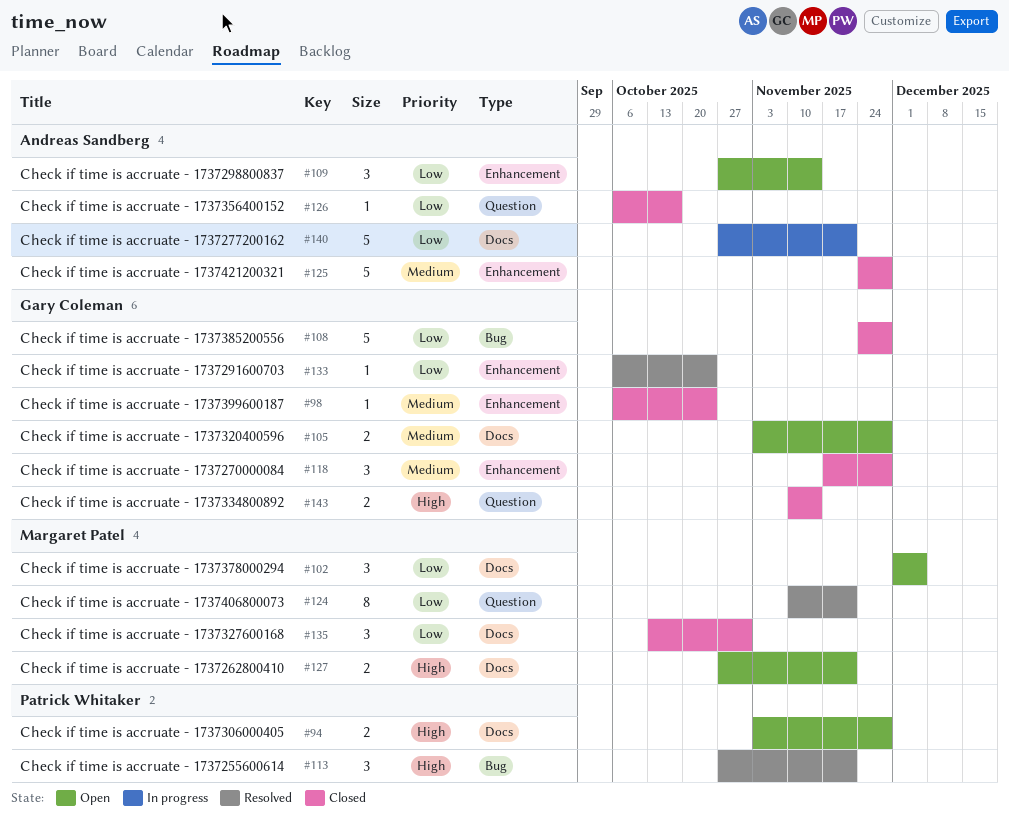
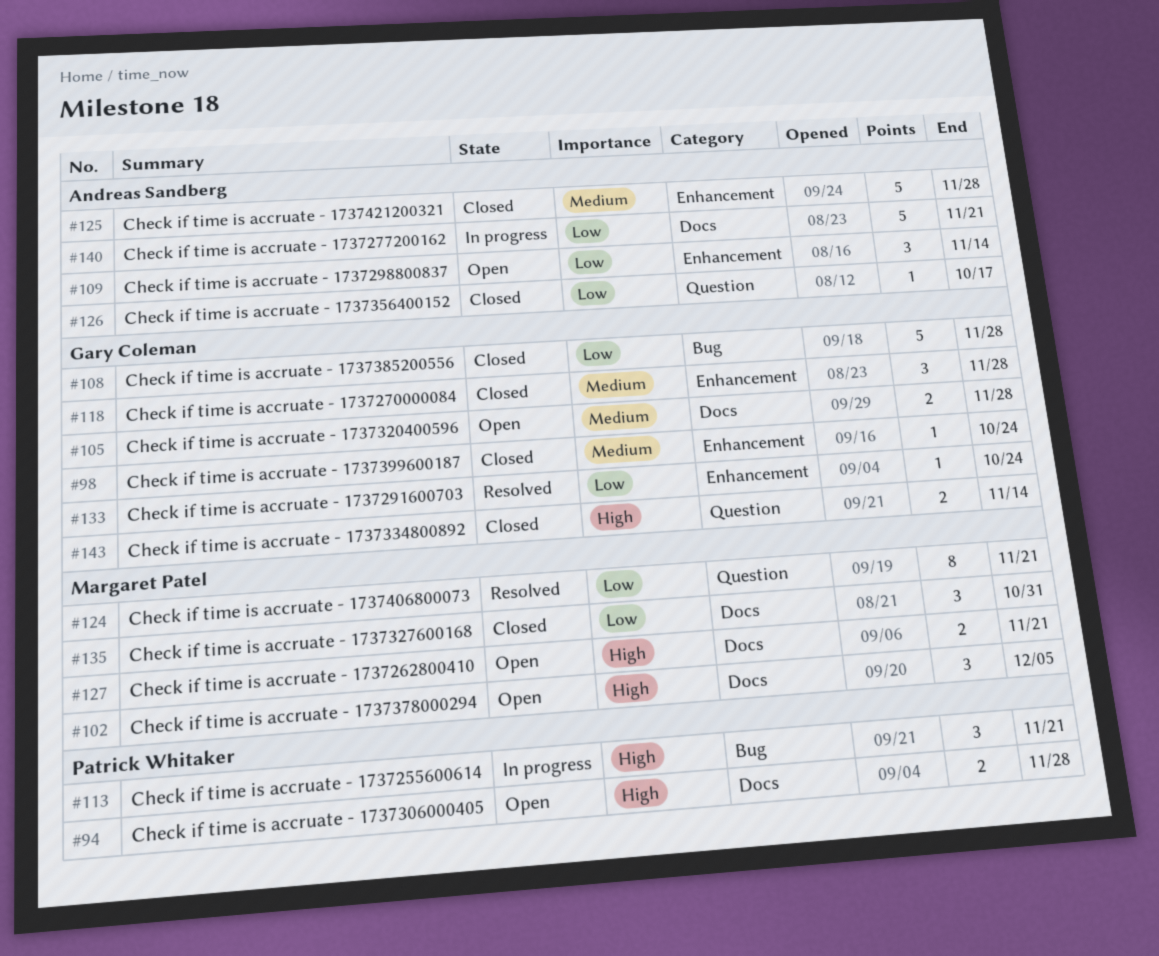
#102, priority: Low -> High
#113, status: Resolved -> In progress

